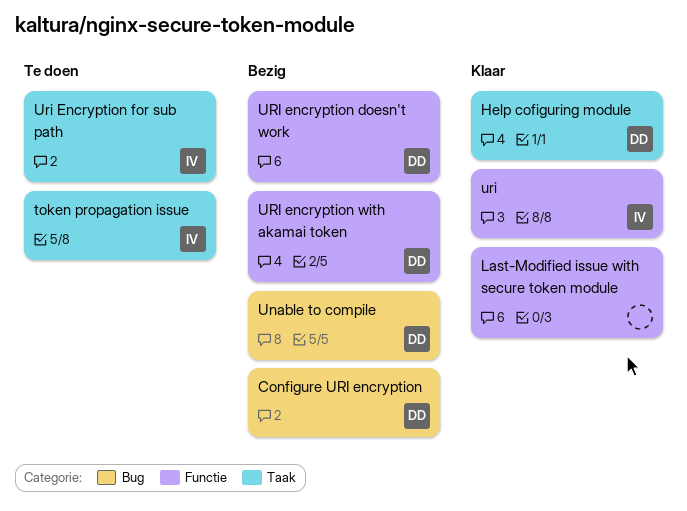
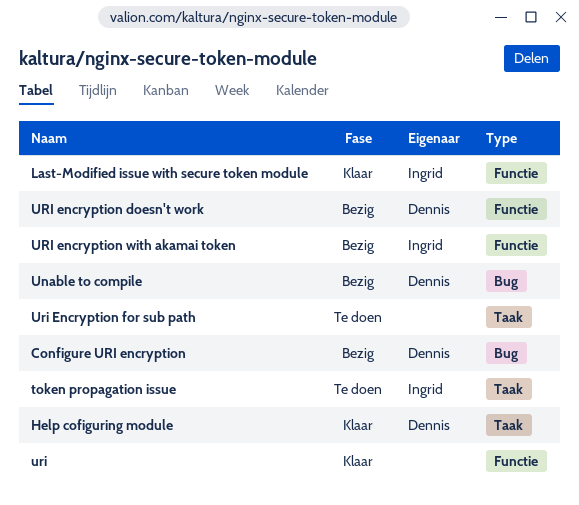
Last-Modified issue with secure token module, owner: none -> Ingrid
uri, owner: Ingrid -> none
Uri Encryption for sub path, owner: Ingrid -> none
URI encryption with akamai token, owner: Dennis -> Ingrid

